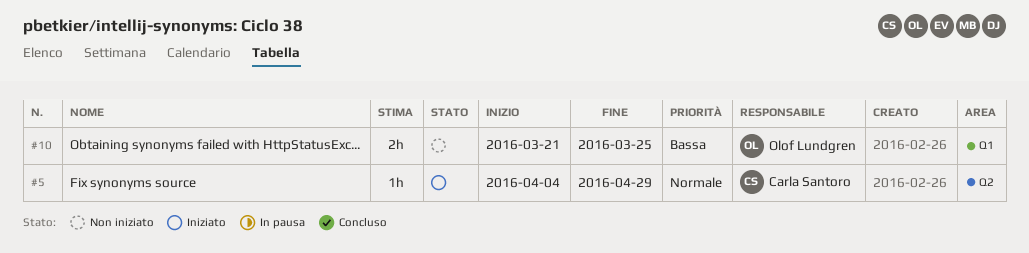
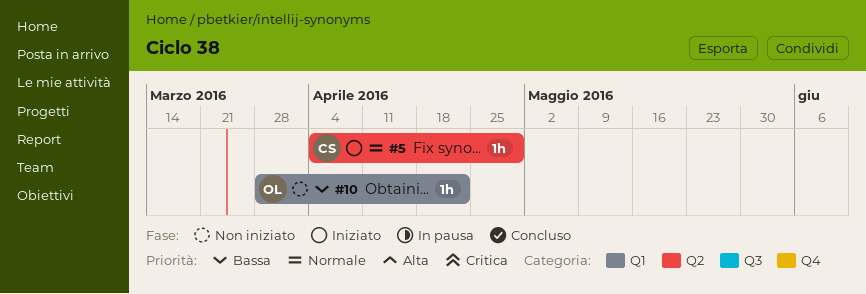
#10, estimate: 2h -> 1h
#10, start: Mar 21 -> Mar 28
#10, due: Mar 25 -> Apr 22

